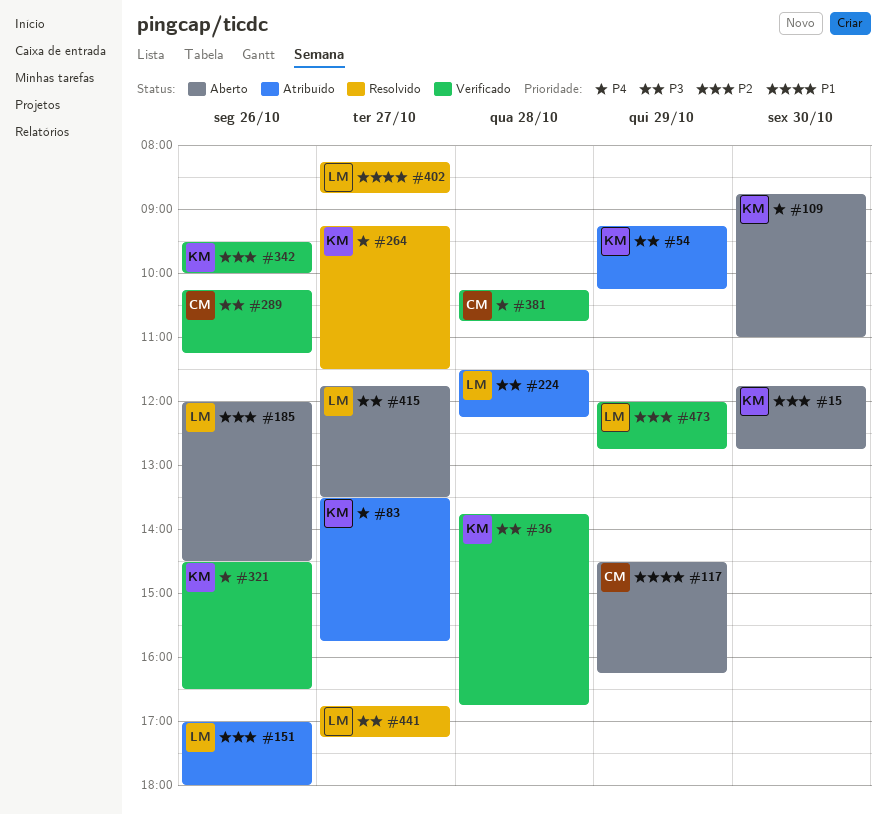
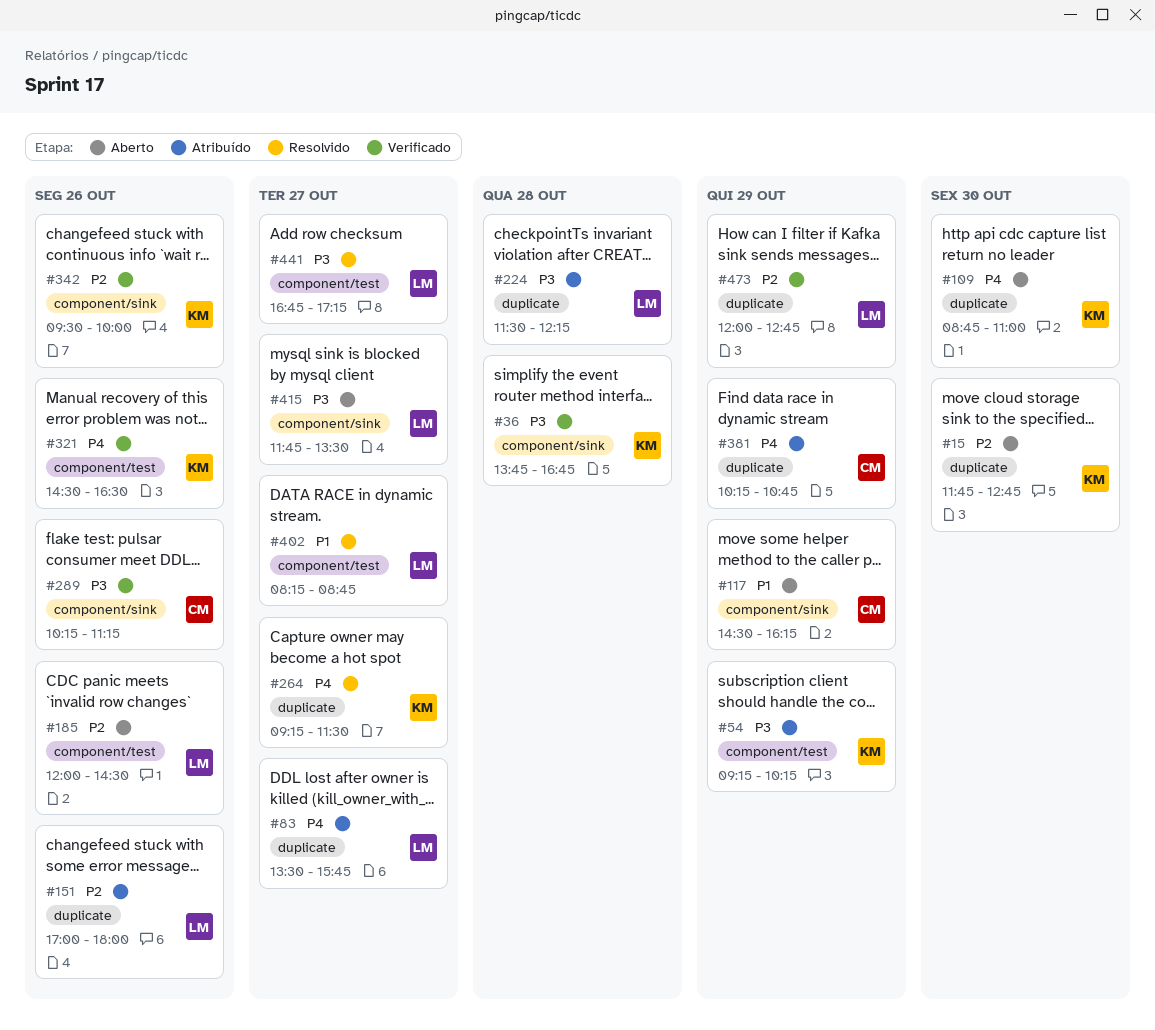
#83, owner: KM -> LM
#381, status: Verificado -> Atribuído
#381, day: Oct 28 -> Oct 29

